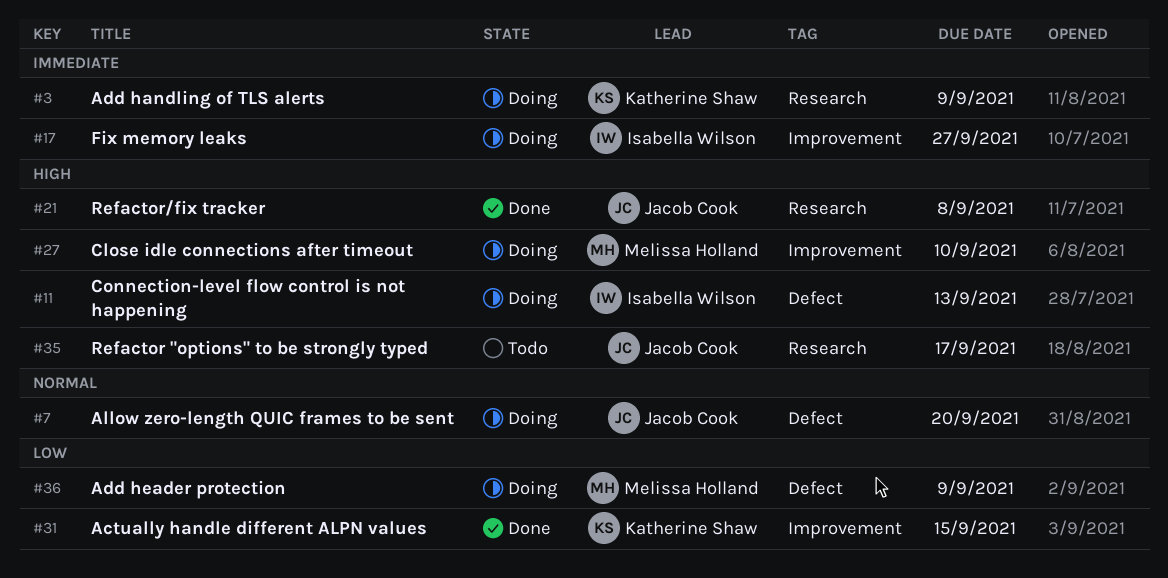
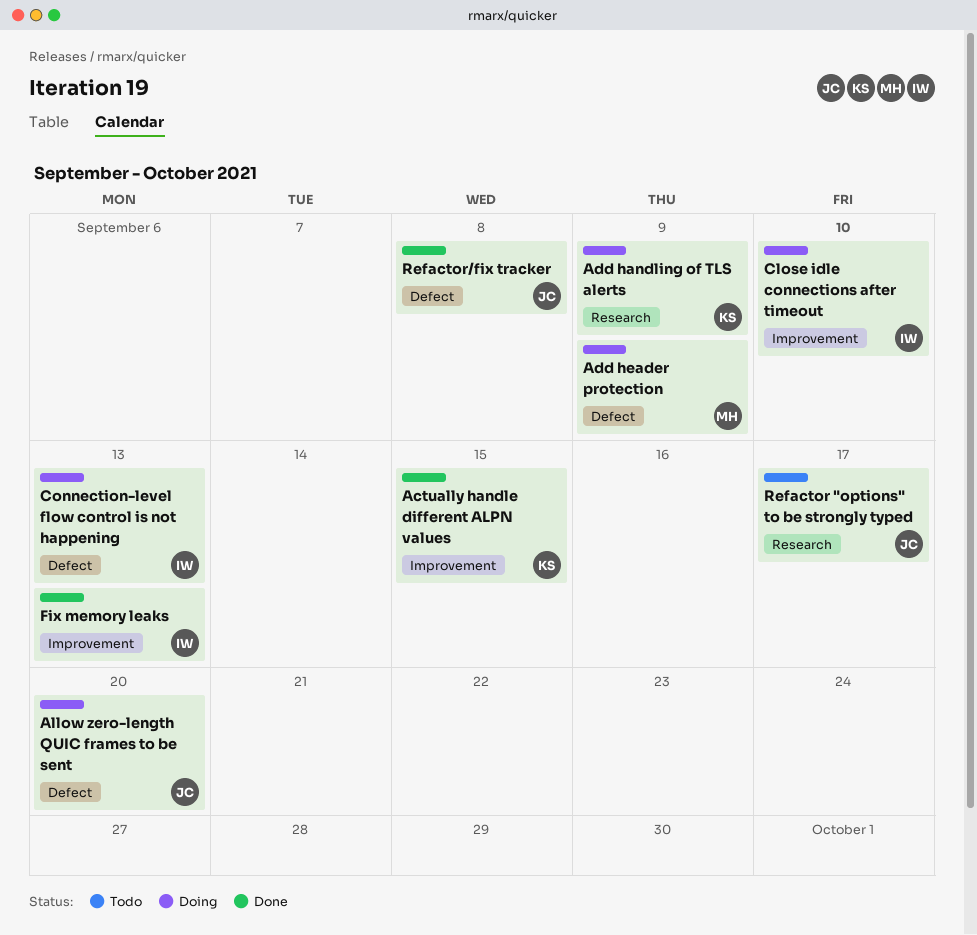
Close idle connections after timeout, owner: Melissa Holland -> Isabella Wilson
Fix memory leaks, status: Doing -> Done
Fix memory leaks, due: Sep 27 -> Sep 13
Refactor/fix tracker, label: Research -> Defect

